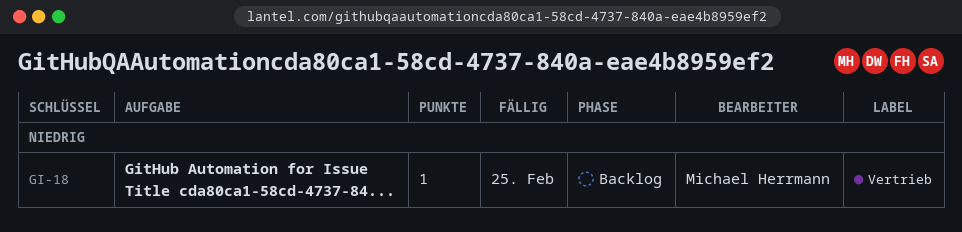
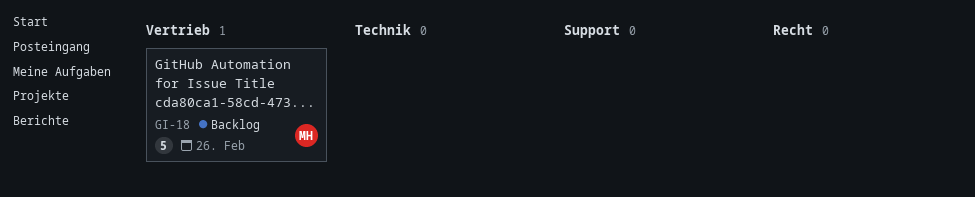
GI-18, estimate: 1 -> 5
GI-18, due: Feb 25 -> Feb 26

